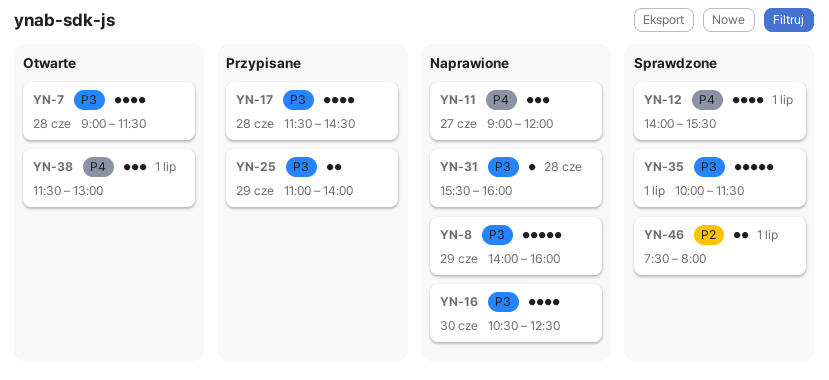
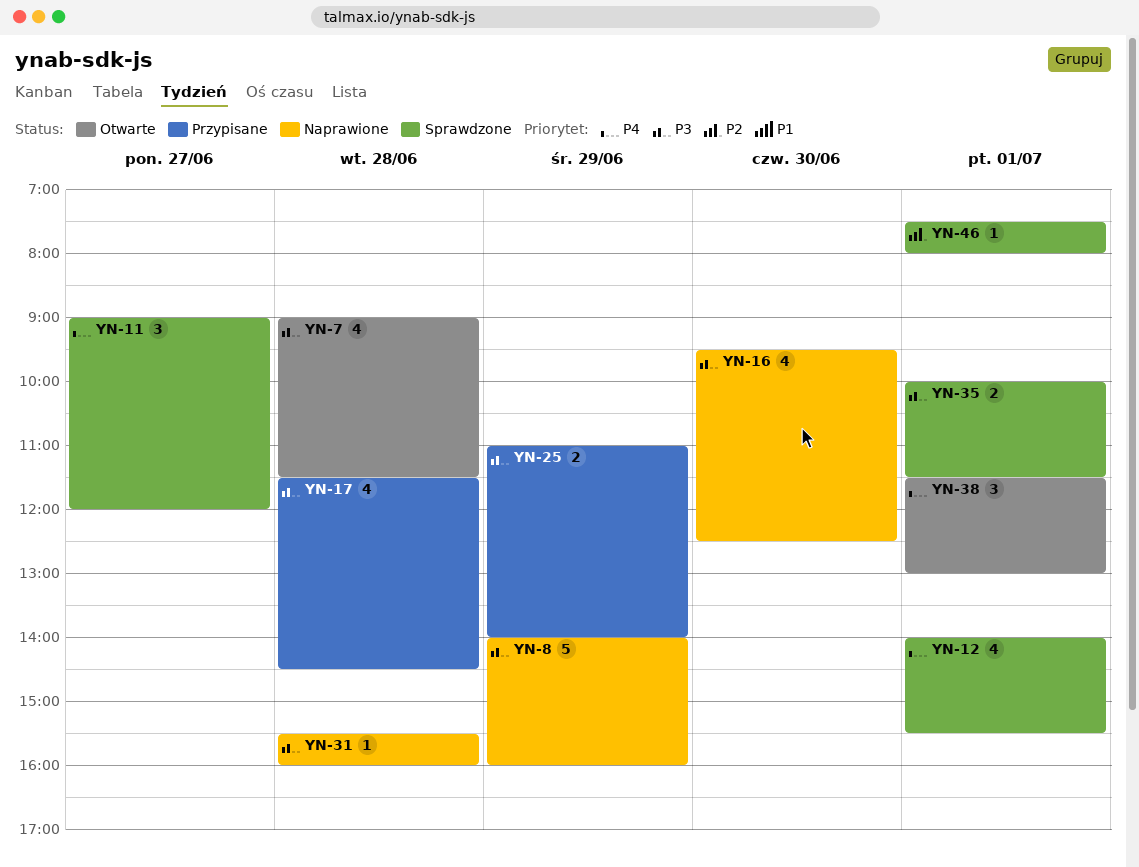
YN-11, status: Naprawione -> Sprawdzone
YN-16, begins: 10:30 -> 09:30
YN-35, estimate: 5 -> 2
YN-46, estimate: 2 -> 1

